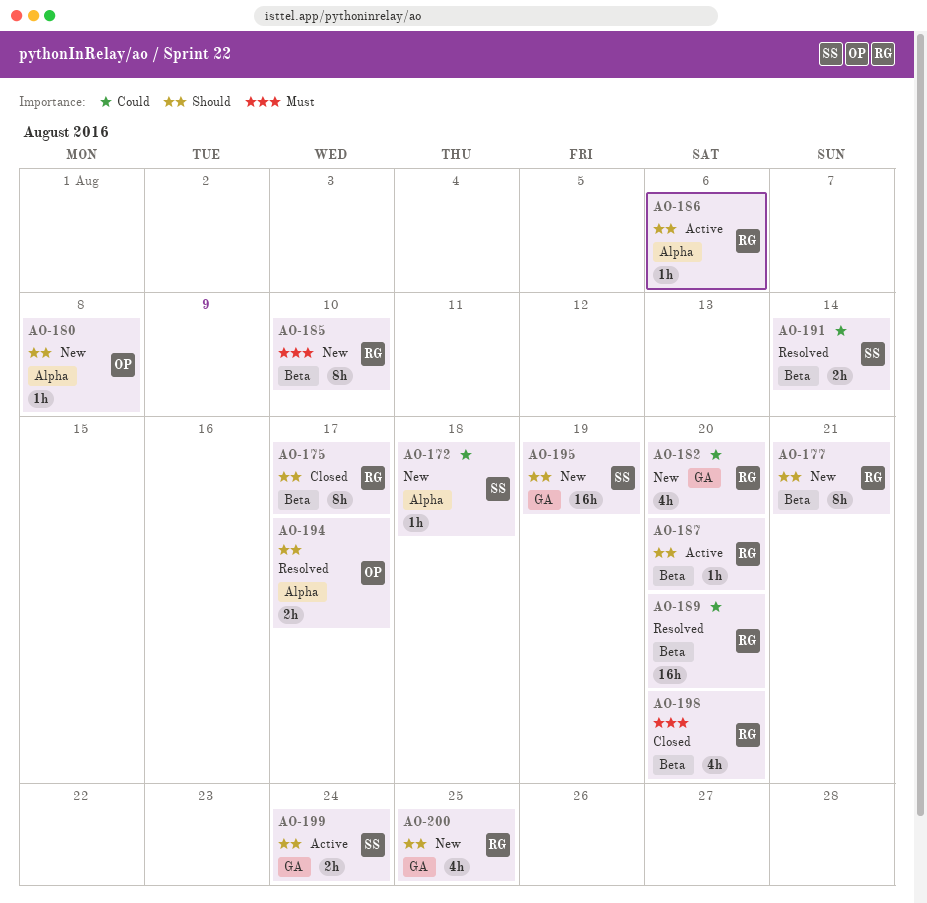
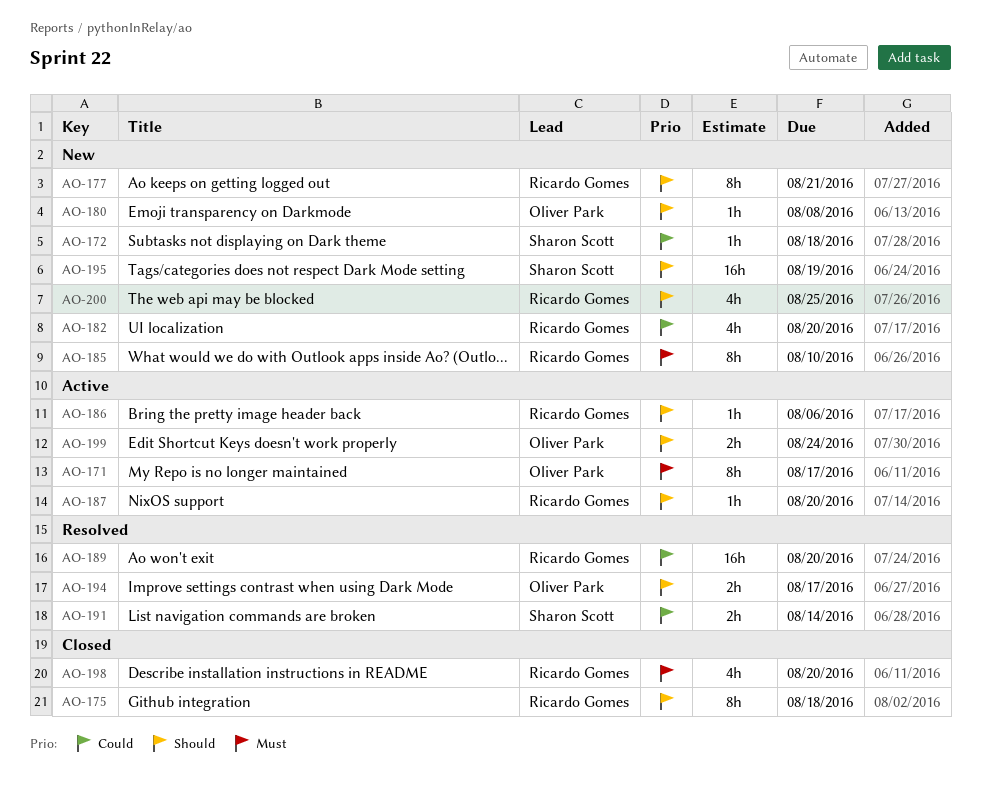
AO-171: none -> present
AO-175, due: Aug 17 -> Aug 18
AO-199, owner: Sharon Scott -> Oliver Park

